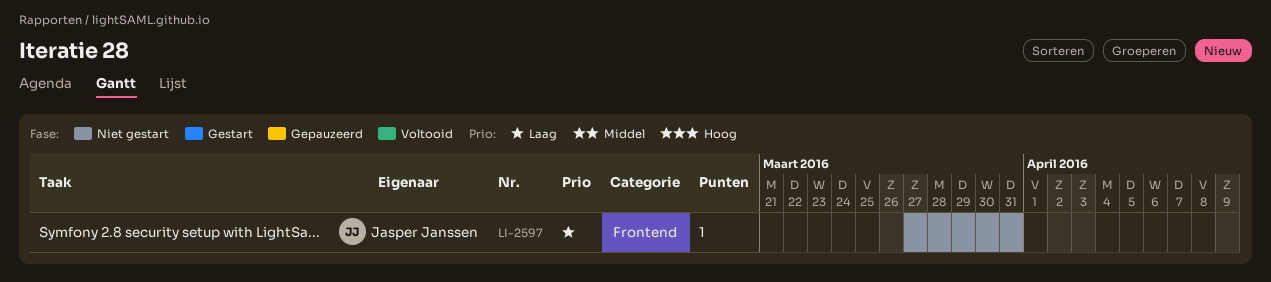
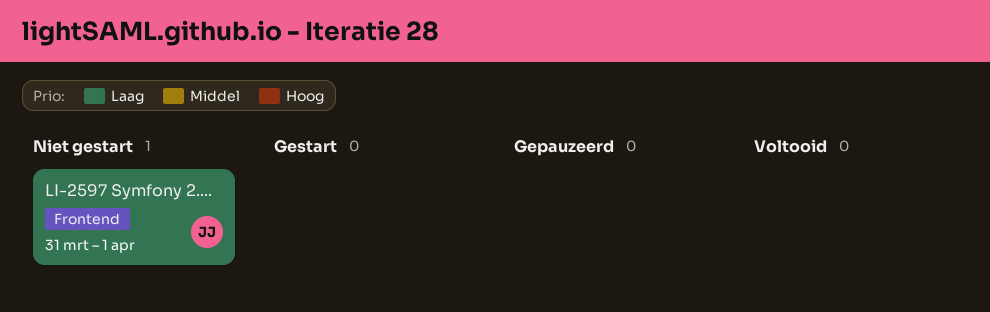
LI-2597, start: Mar 27 -> Mar 31
LI-2597, due: Mar 31 -> Apr 1

